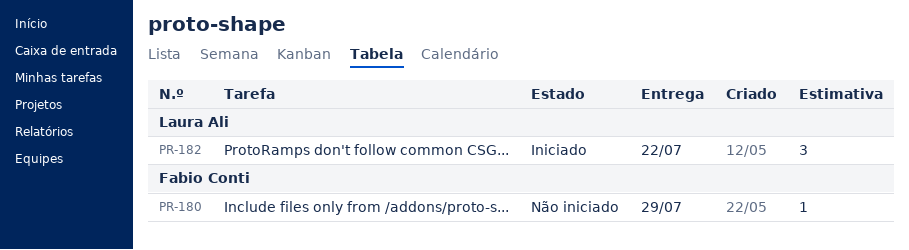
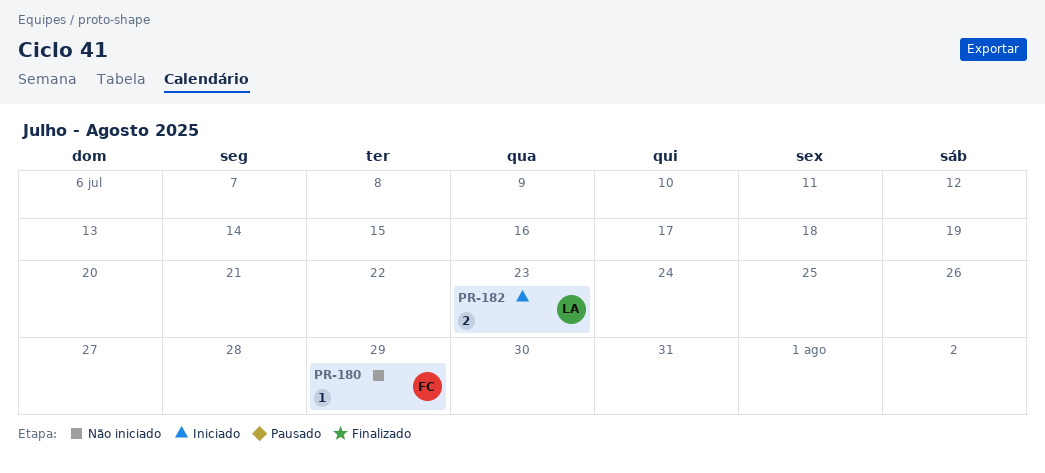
PR-182, estimate: 3 -> 2
PR-182, due: Jul 22 -> Jul 23

